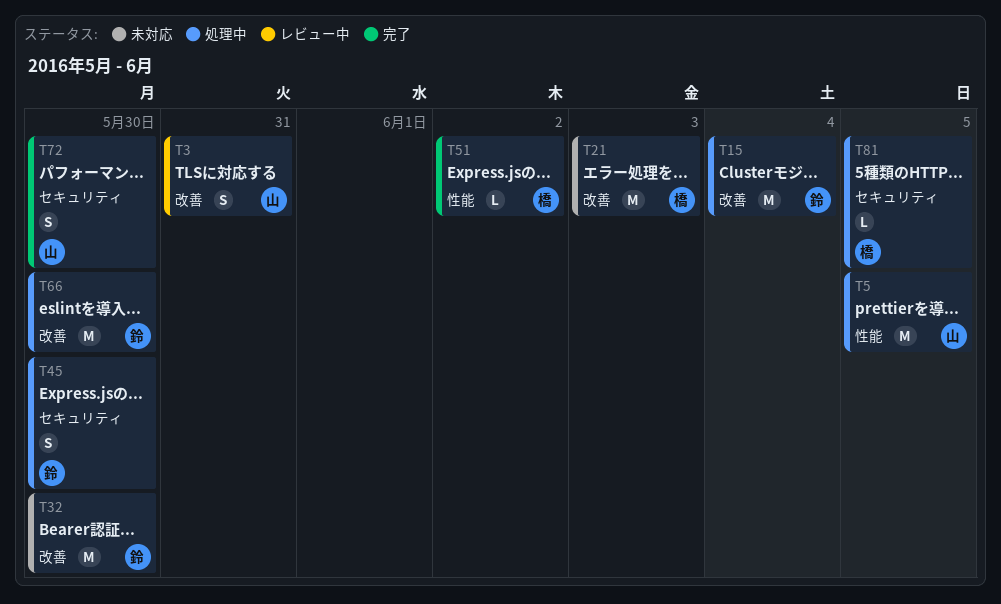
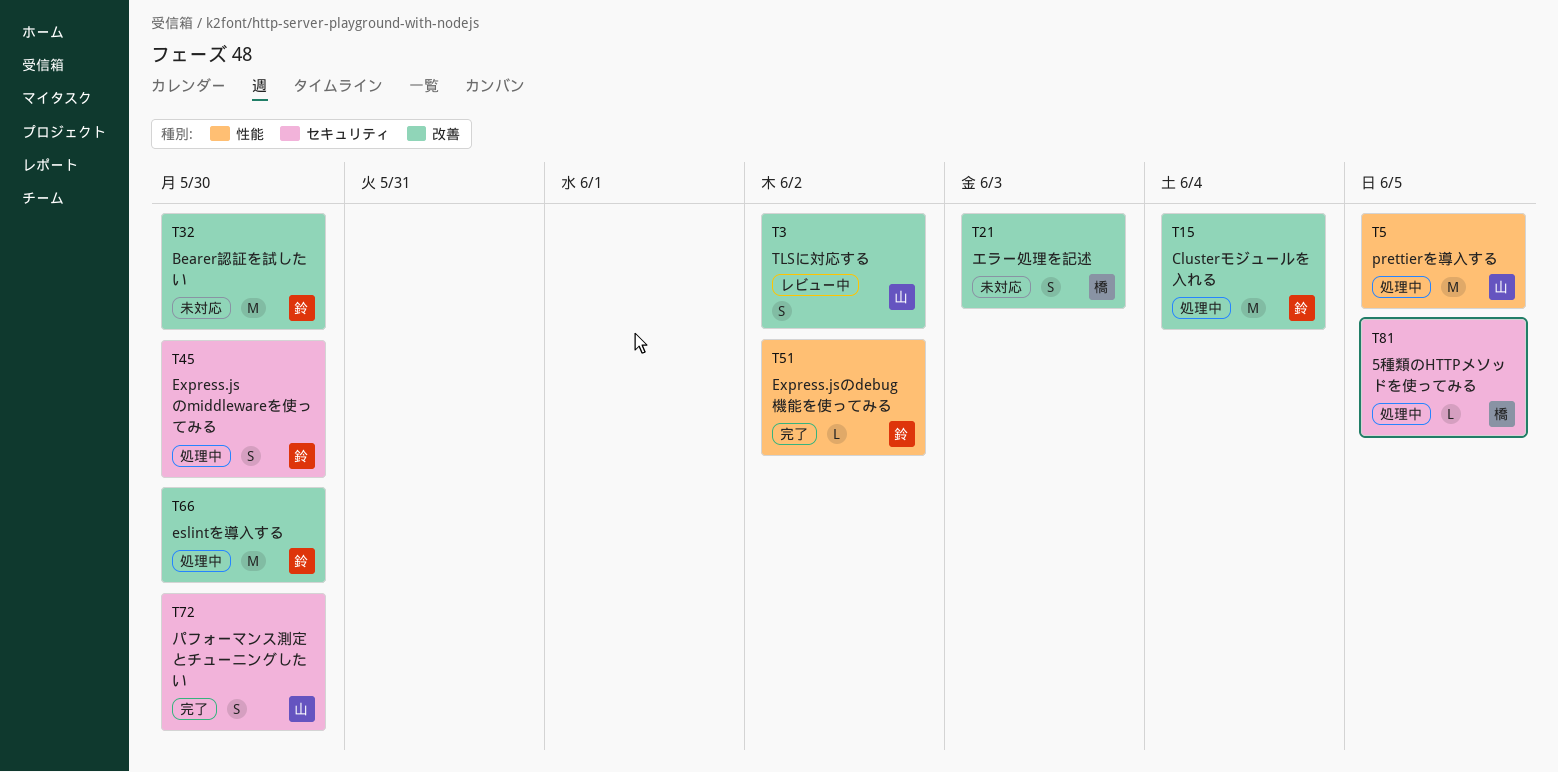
T3, due: May 31 -> Jun 2
T21, estimate: M -> S
T51, owner: 橋 -> 鈴

